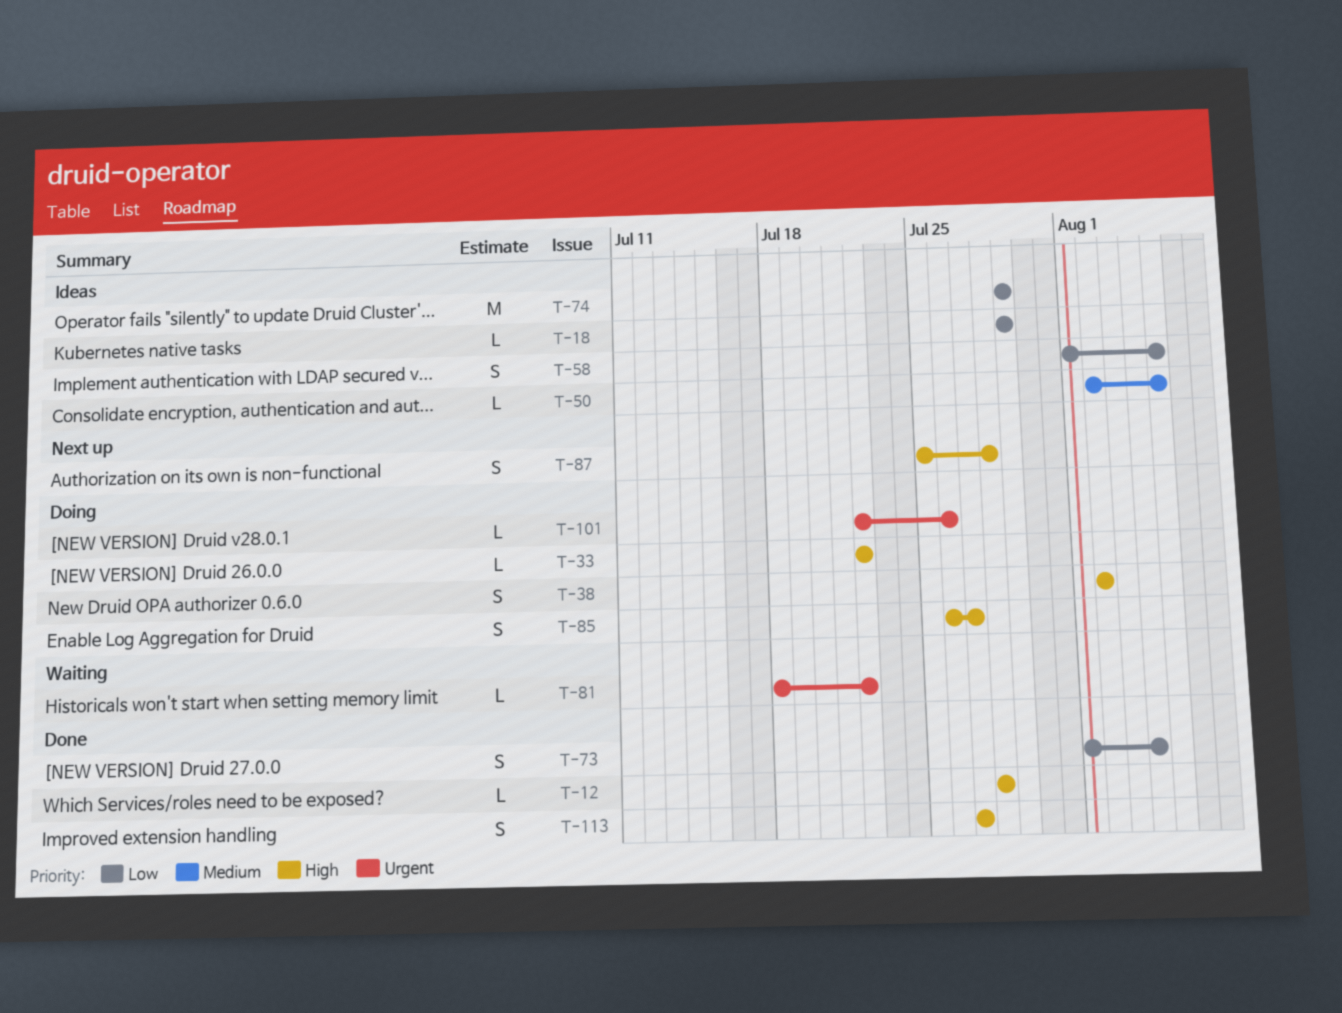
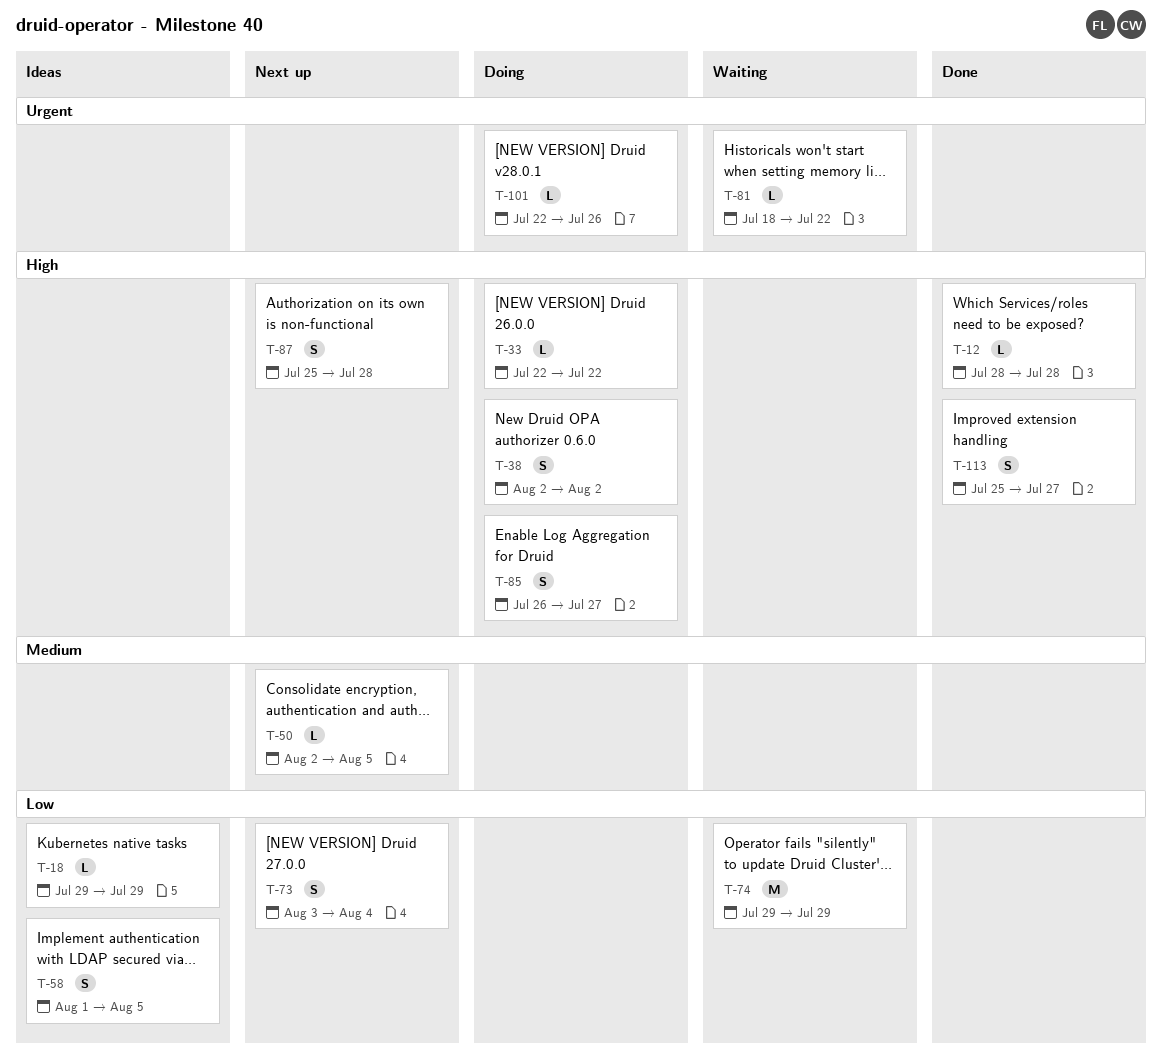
T-50, status: Ideas -> Next up
T-73, status: Done -> Next up
T-73, start: Aug 1 -> Aug 3
T-74, status: Ideas -> Waiting
T-113, start: Jul 27 -> Jul 25

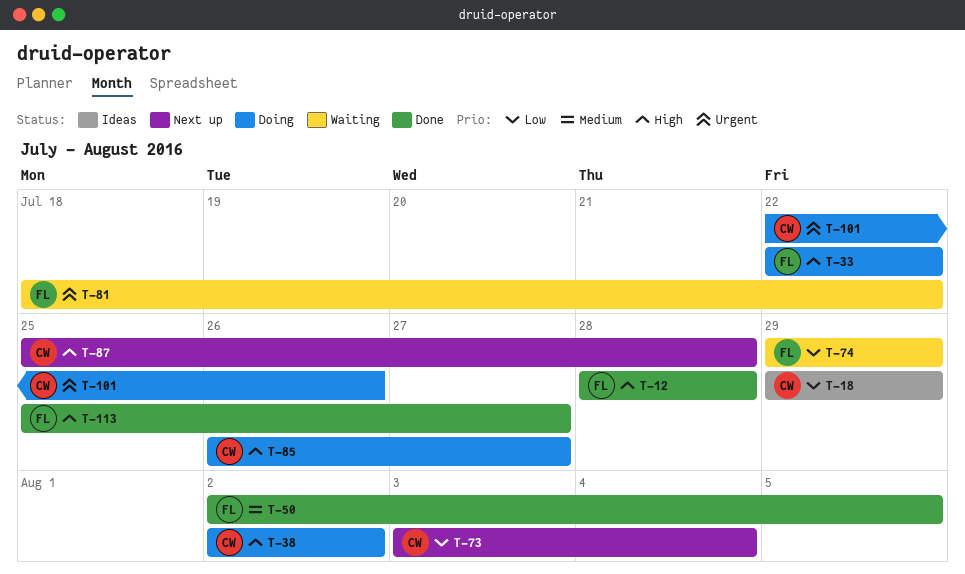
T-50, status: Next up -> Done
T-58: present -> none

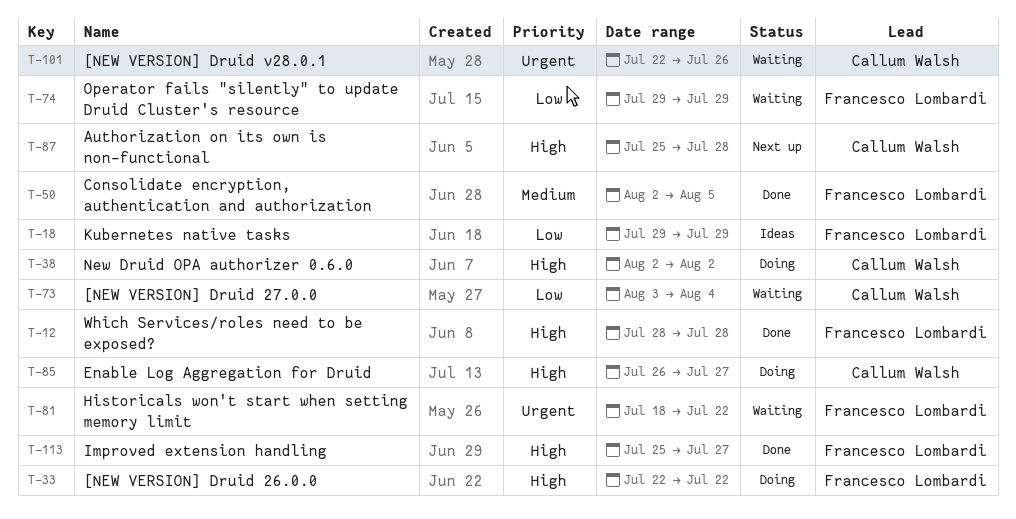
T-18, owner: Callum Walsh -> Francesco Lombardi
T-73, status: Next up -> Waiting
T-101, status: Doing -> Waiting

